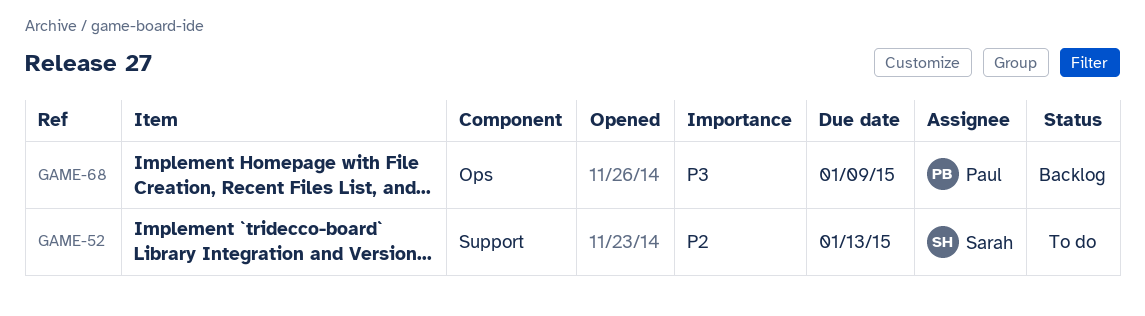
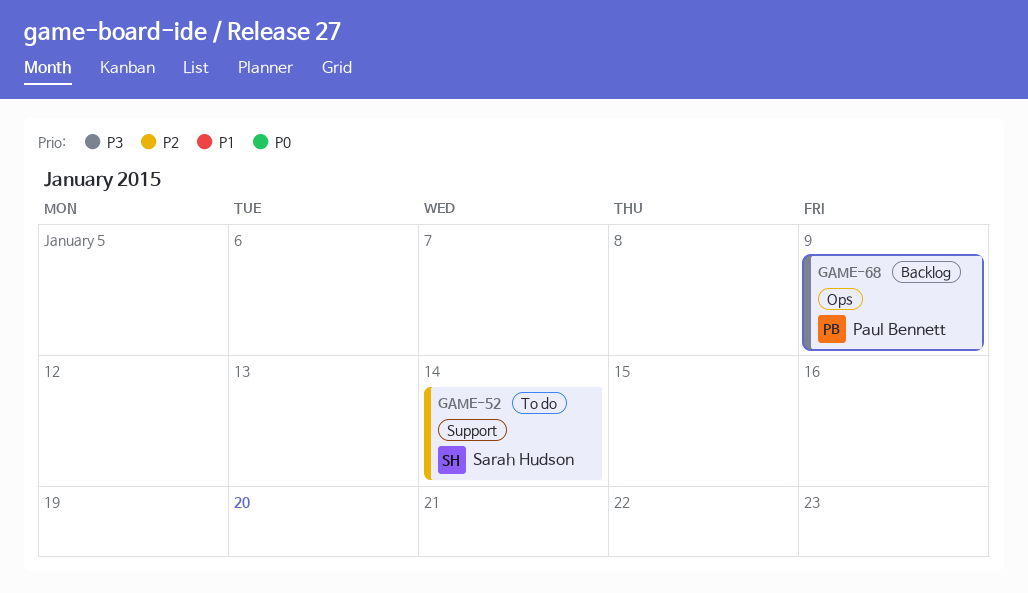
GAME-52, due: Jan 13 -> Jan 14

